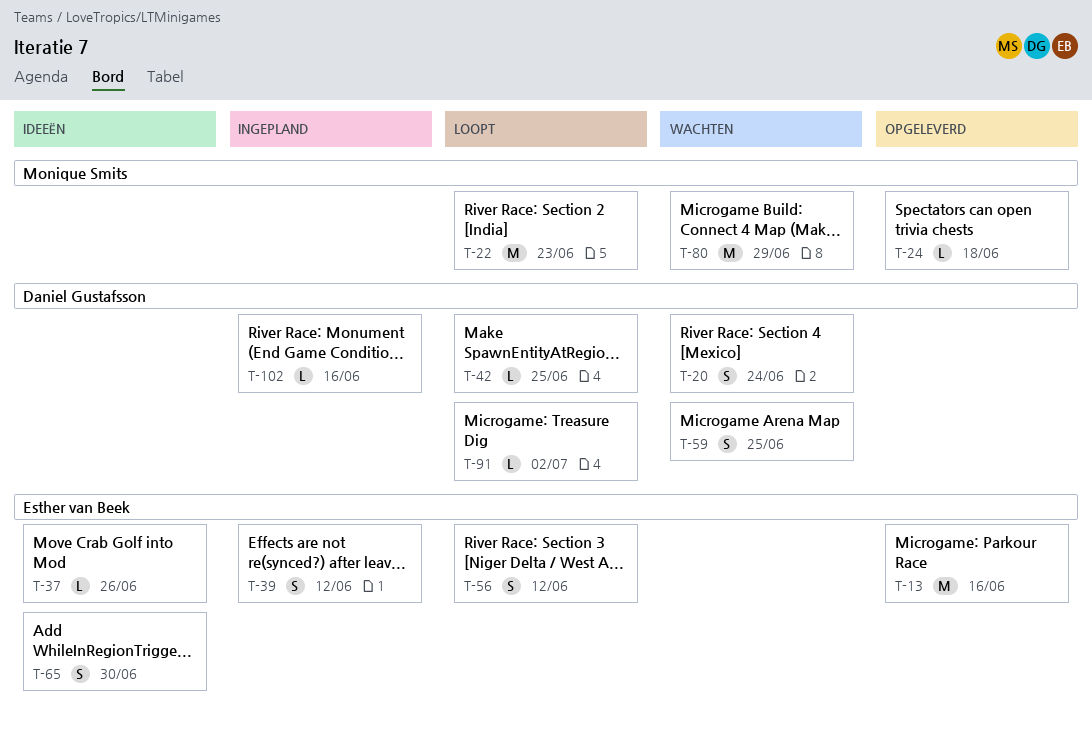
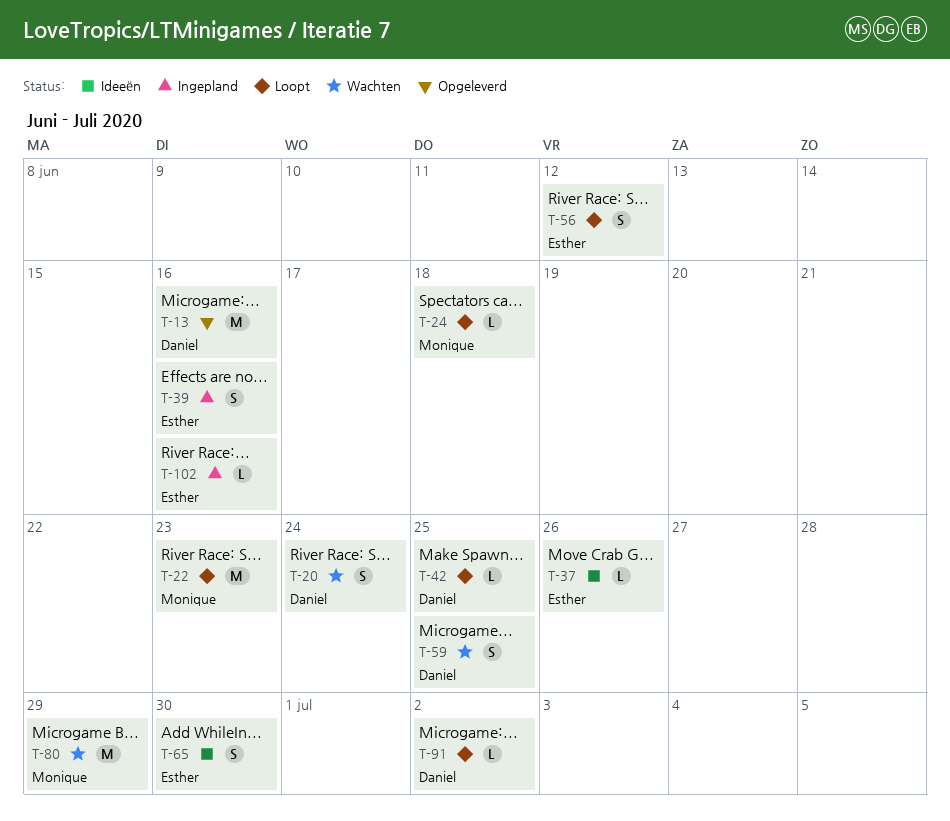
T-13, owner: Esther van Beek -> Daniel Gustafsson
T-24, status: Opgeleverd -> Loopt
T-39, due: Jun 12 -> Jun 16
T-102, owner: Daniel Gustafsson -> Esther van Beek

